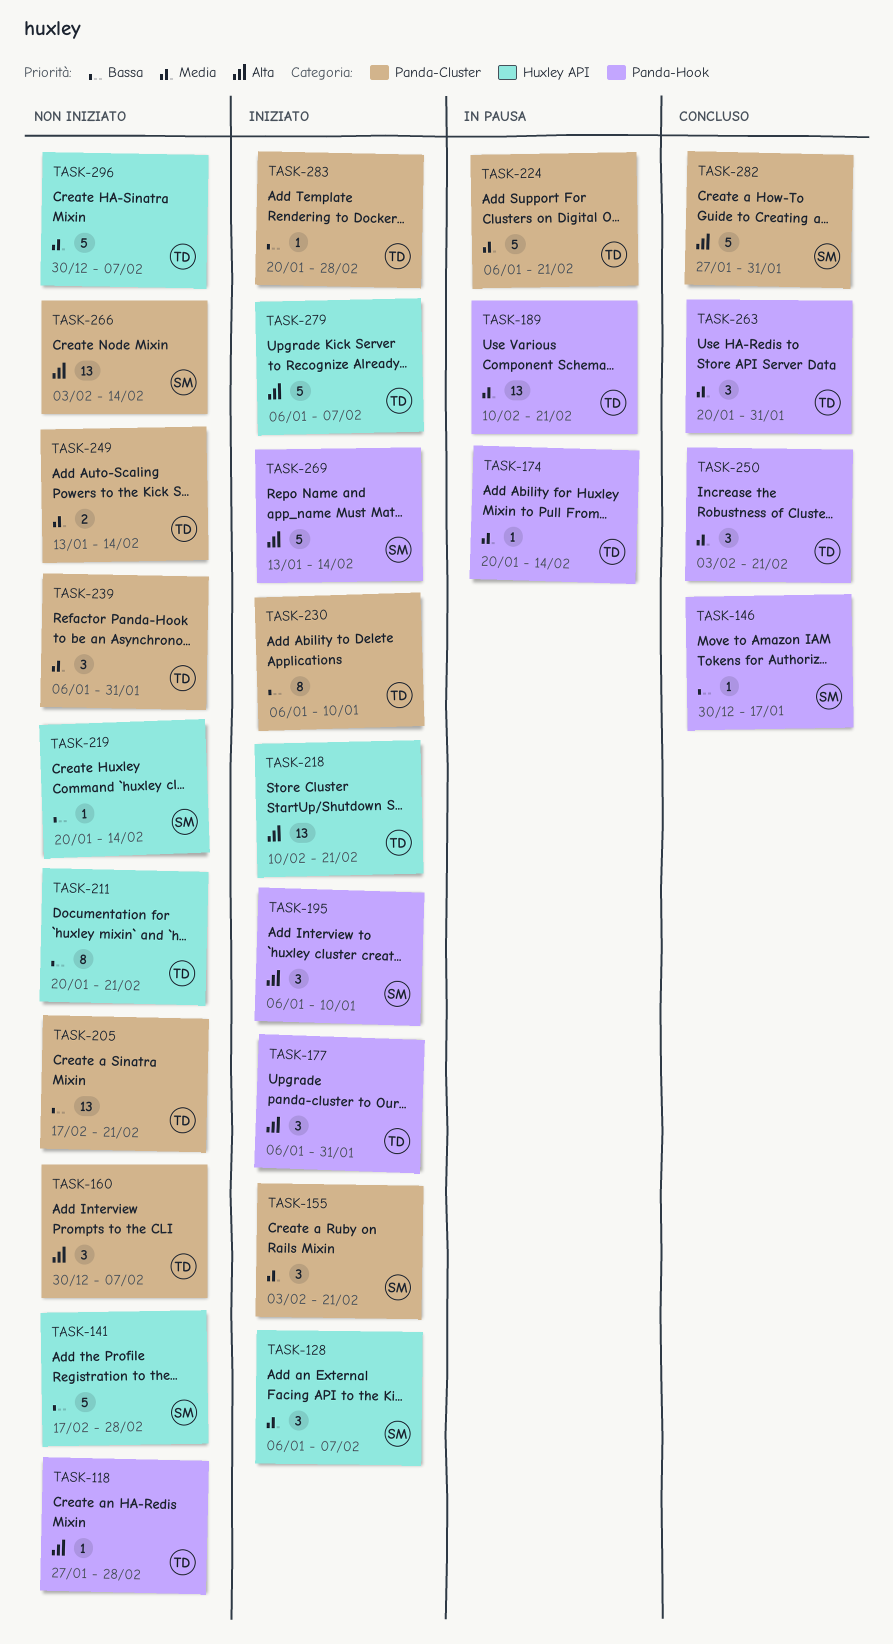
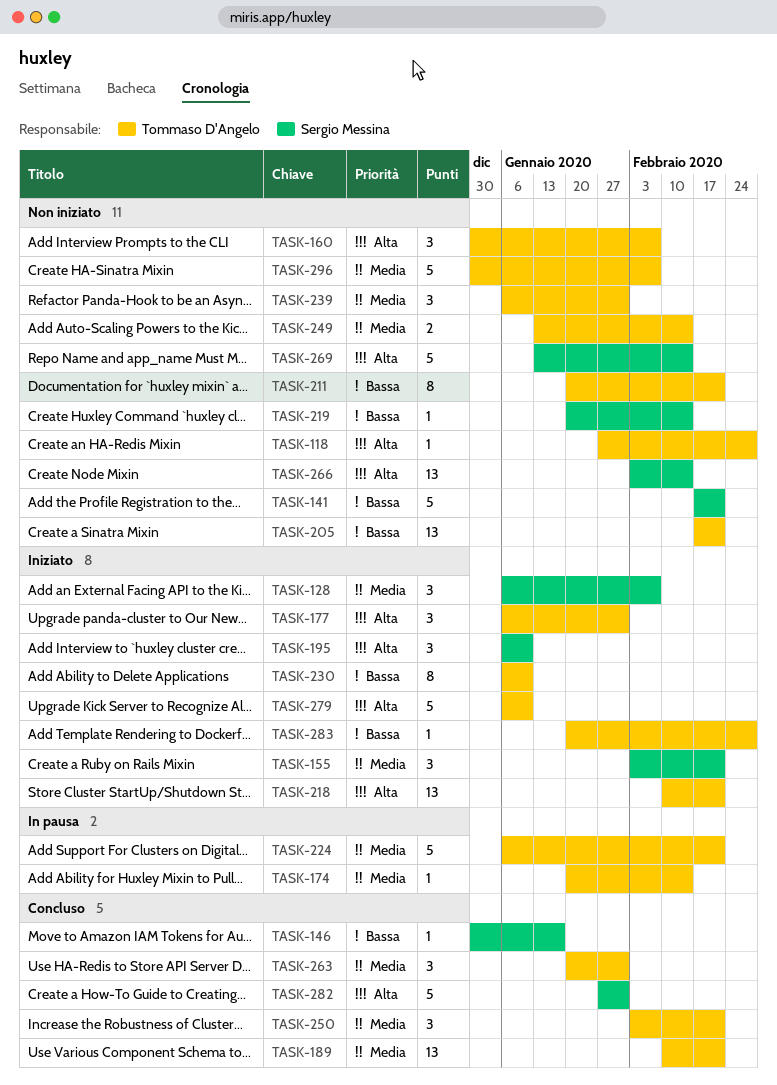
TASK-141, due: Feb 28 -> Feb 21
TASK-189, status: In pausa -> Concluso
TASK-269, status: Iniziato -> Non iniziato
TASK-279, due: Feb 7 -> Jan 10

